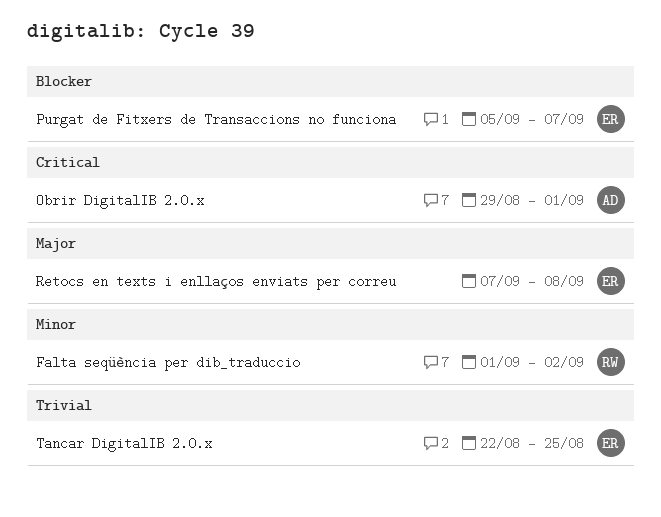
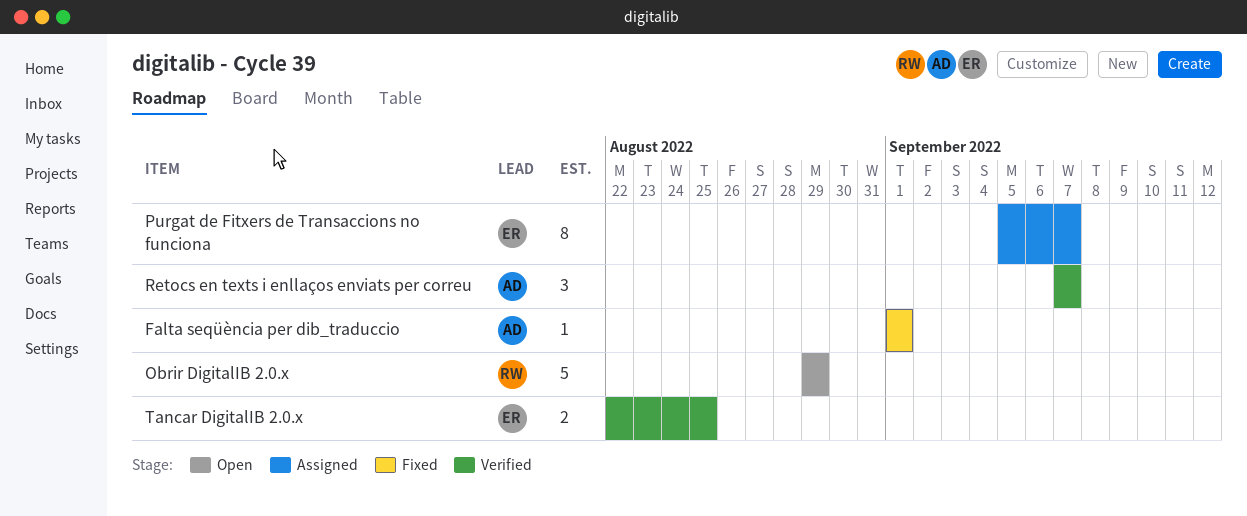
Falta seqüència per dib_traduccio, owner: RW -> AD
Falta seqüència per dib_traduccio, due: Sep 2 -> Sep 1
Obrir DigitalIB 2.0.x, owner: AD -> RW
Obrir DigitalIB 2.0.x, due: Sep 1 -> Aug 29
Retocs en texts i enllaços enviats per correu, owner: ER -> AD
Retocs en texts i enllaços enviats per correu, due: Sep 8 -> Sep 7

